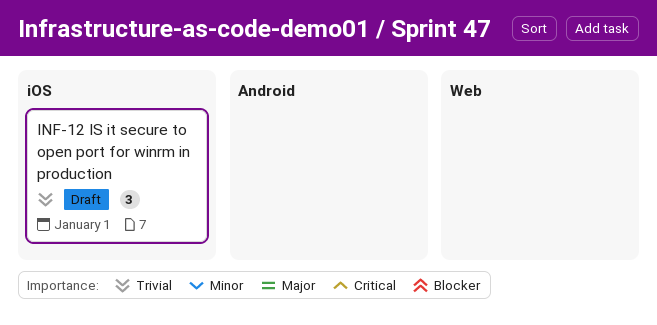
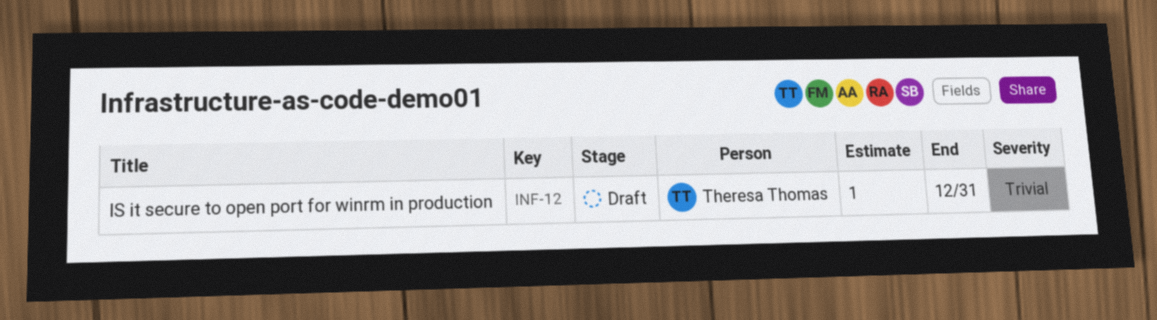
INF-12, estimate: 3 -> 1
INF-12, due: Jan 1 -> Dec 31

